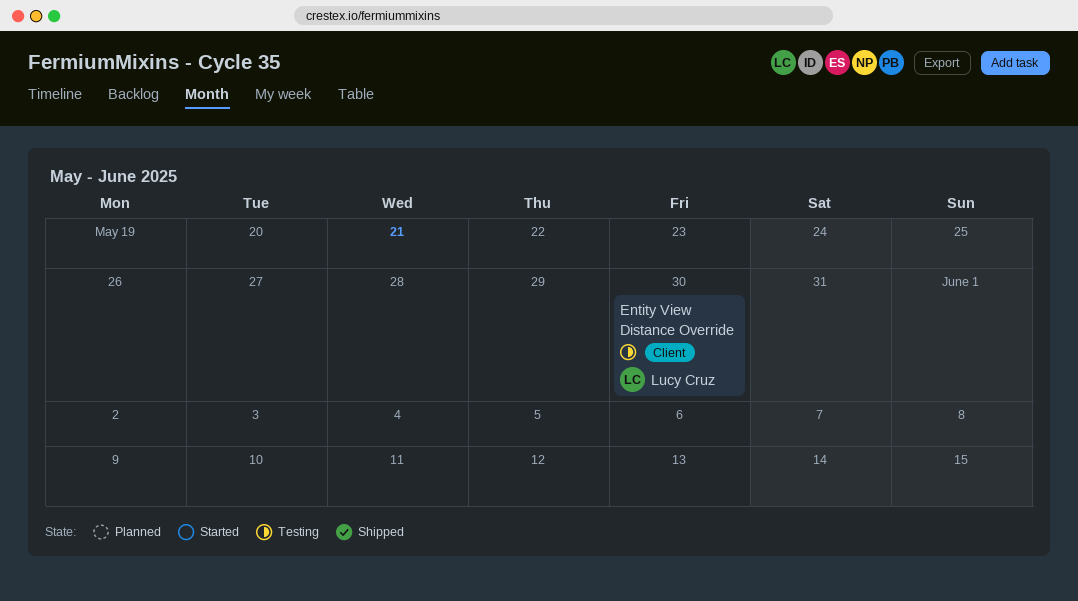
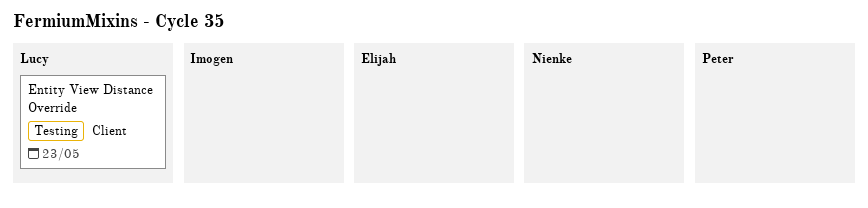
Entity View Distance Override, due: May 30 -> May 23

